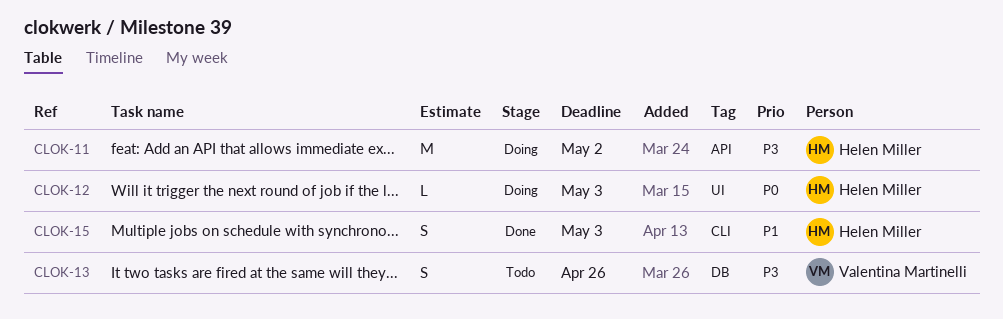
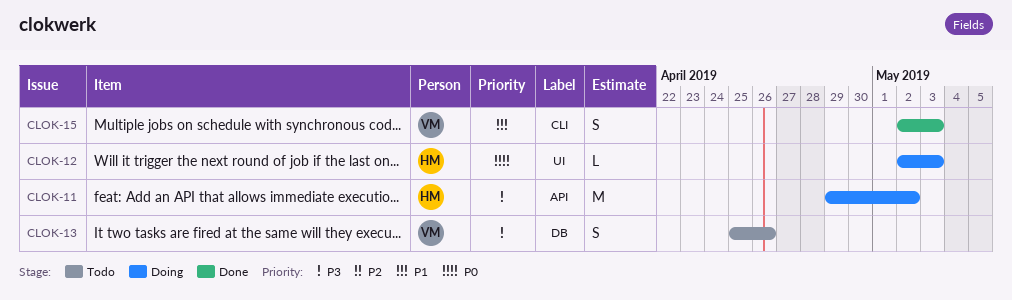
CLOK-15, owner: Helen Miller -> Valentina Martinelli

